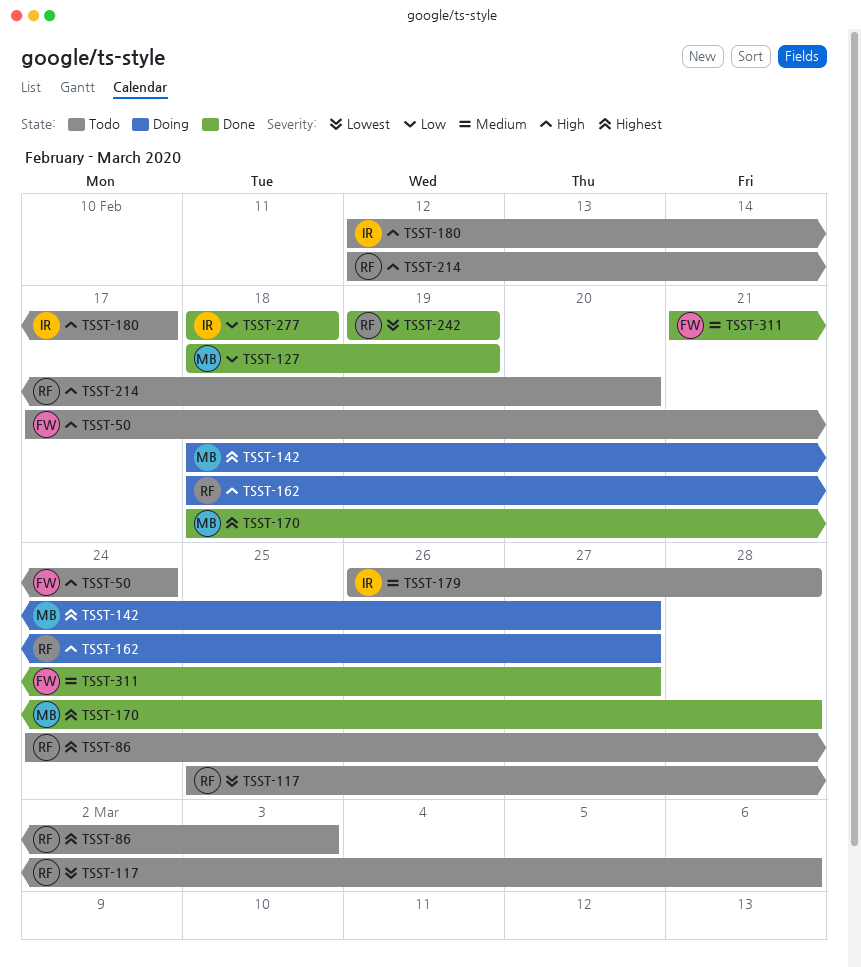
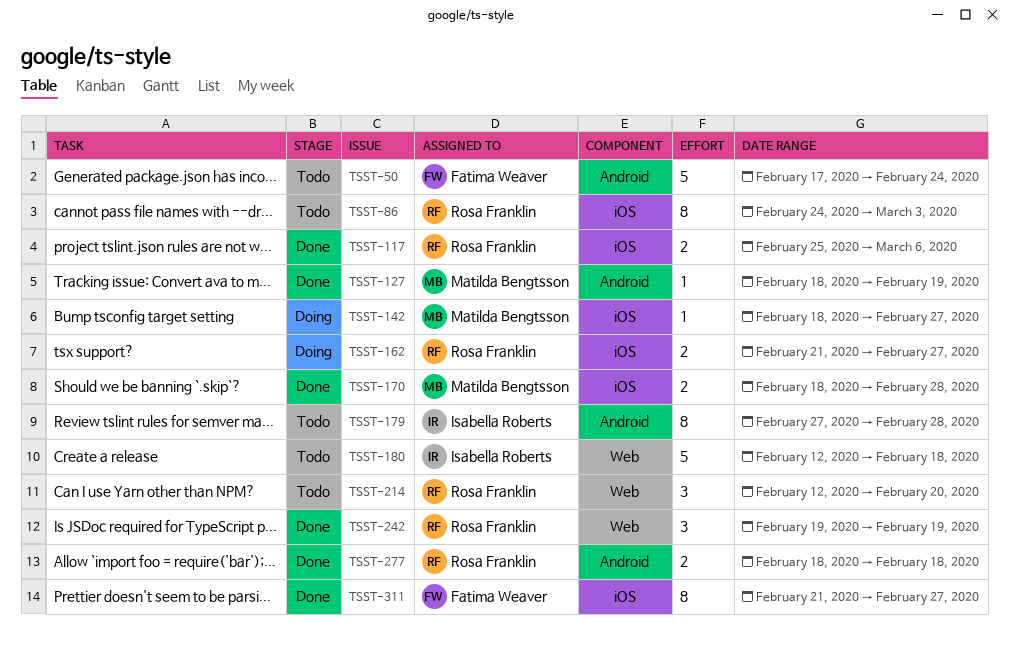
TSST-117, status: Todo -> Done
TSST-162, start: Feb 18 -> Feb 21
TSST-179, start: Feb 26 -> Feb 27
TSST-180, due: Feb 17 -> Feb 18
TSST-277, owner: Isabella Roberts -> Rosa Franklin

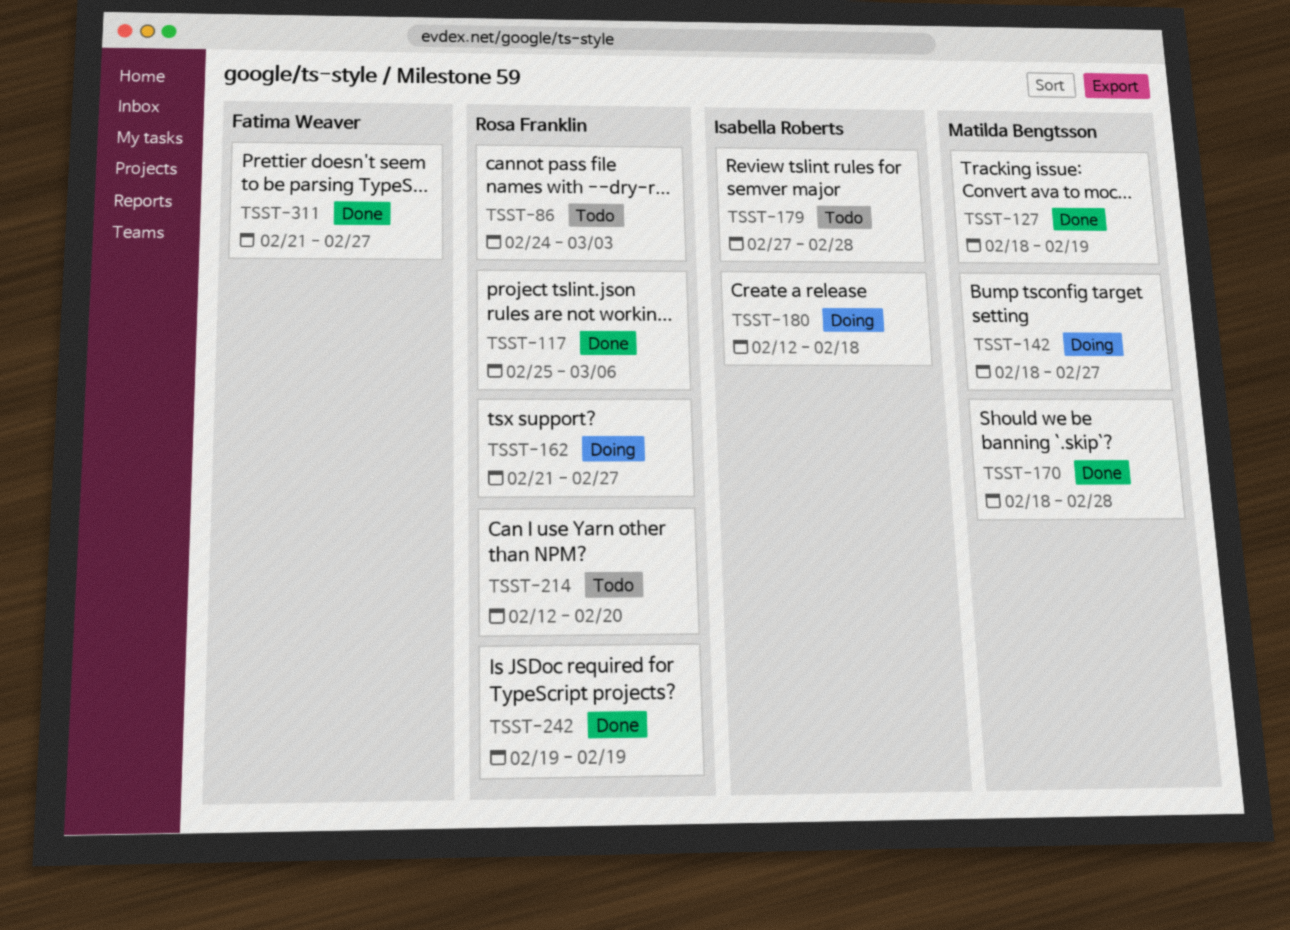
TSST-50: present -> none
TSST-180, status: Todo -> Doing
TSST-277: present -> none

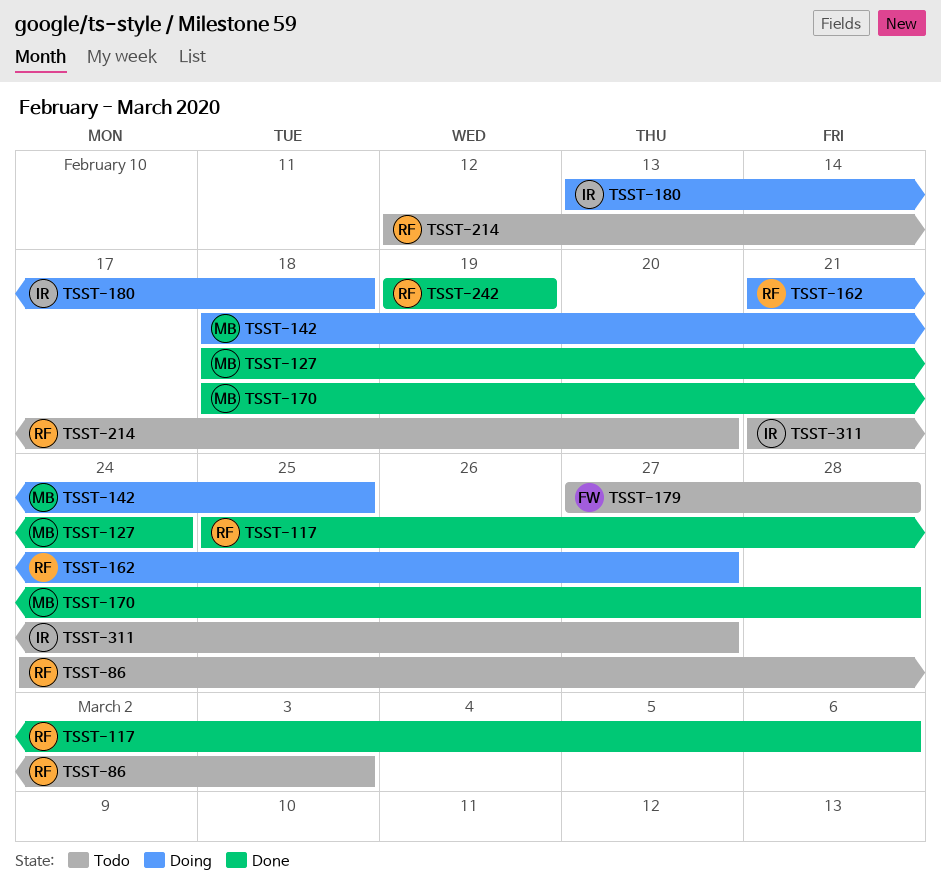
TSST-127, due: Feb 19 -> Feb 24
TSST-142, due: Feb 27 -> Feb 25
TSST-179, owner: Isabella Roberts -> Fatima Weaver
TSST-180, start: Feb 12 -> Feb 13
TSST-311, status: Done -> Todo
TSST-311, owner: Fatima Weaver -> Isabella Roberts

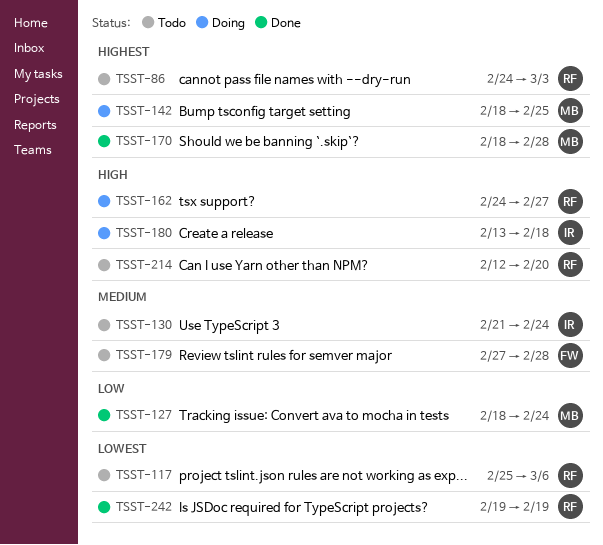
TSST-117, status: Done -> Todo
TSST-130: none -> present
TSST-162, start: Feb 21 -> Feb 24
TSST-311: present -> none

